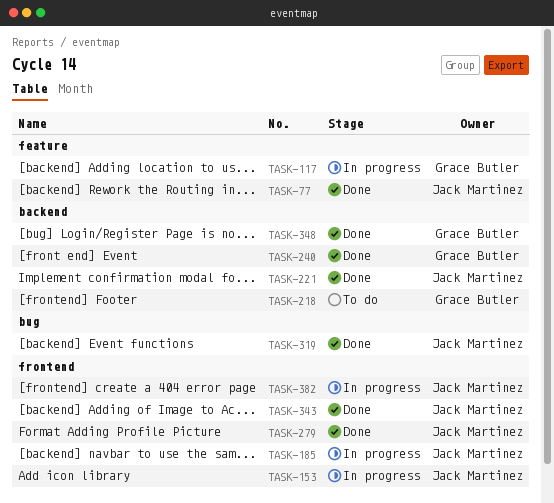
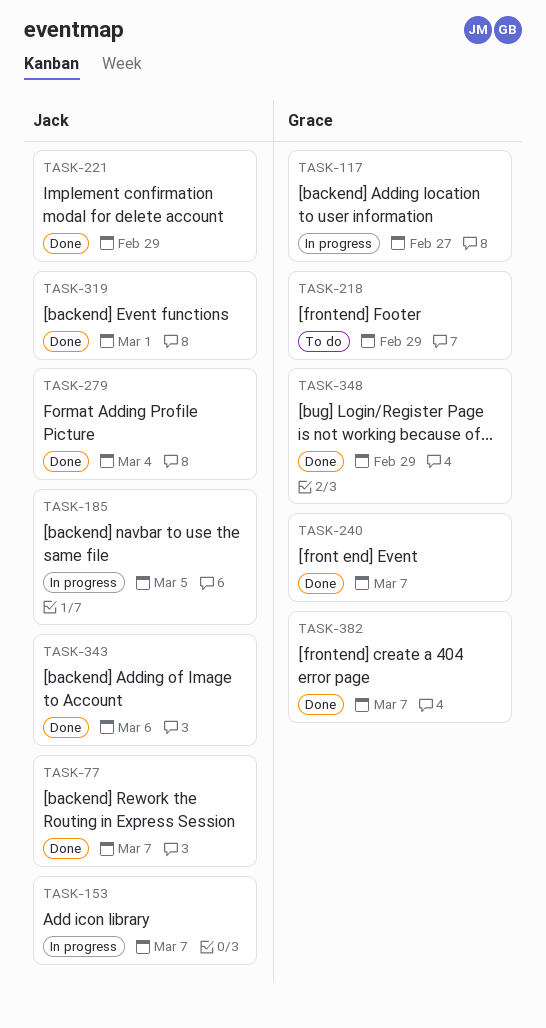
TASK-382, status: In progress -> Done
TASK-382, owner: Jack Martinez -> Grace Butler

